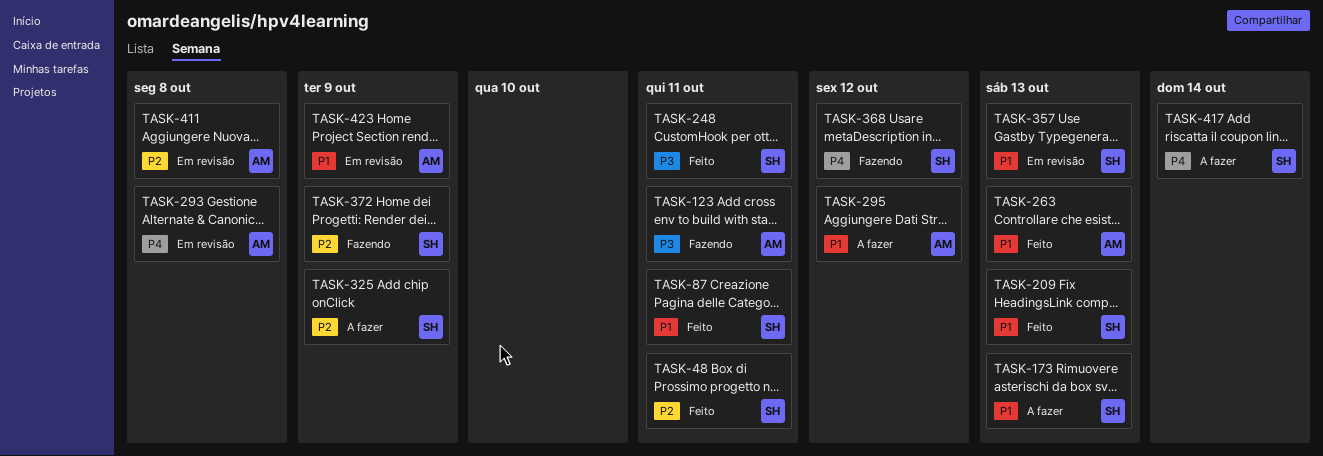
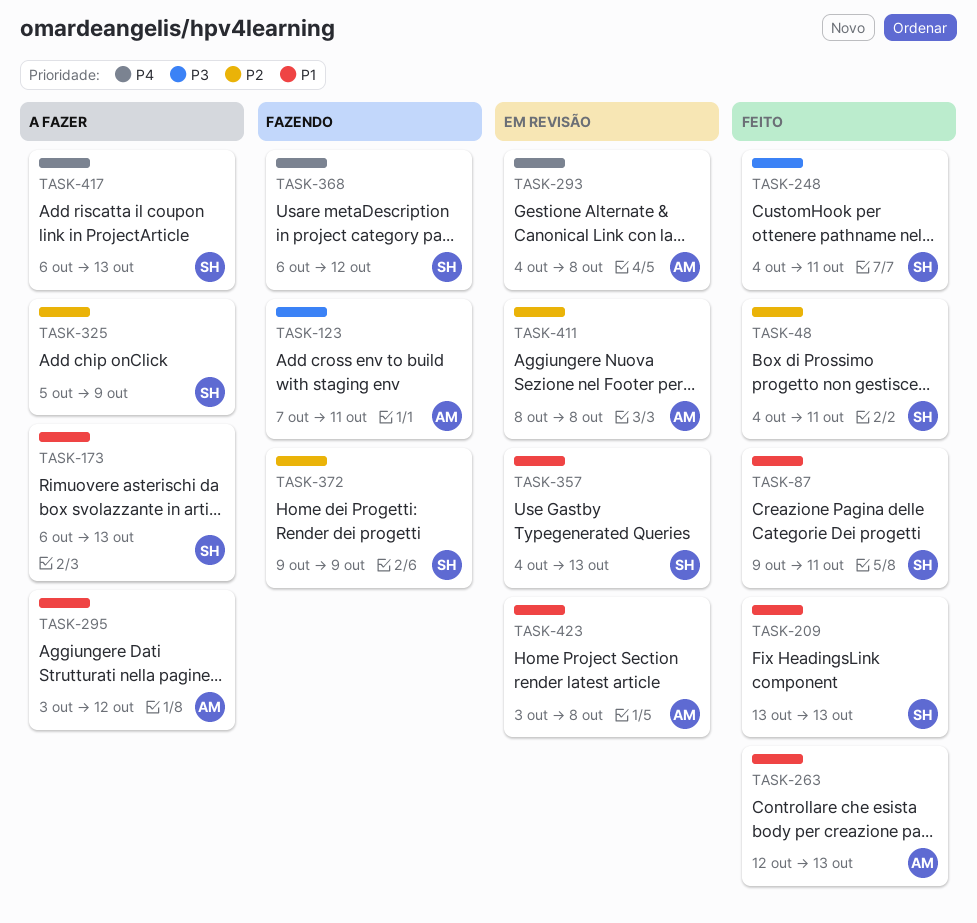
TASK-417, due: Oct 14 -> Oct 13
TASK-423, due: Oct 9 -> Oct 8

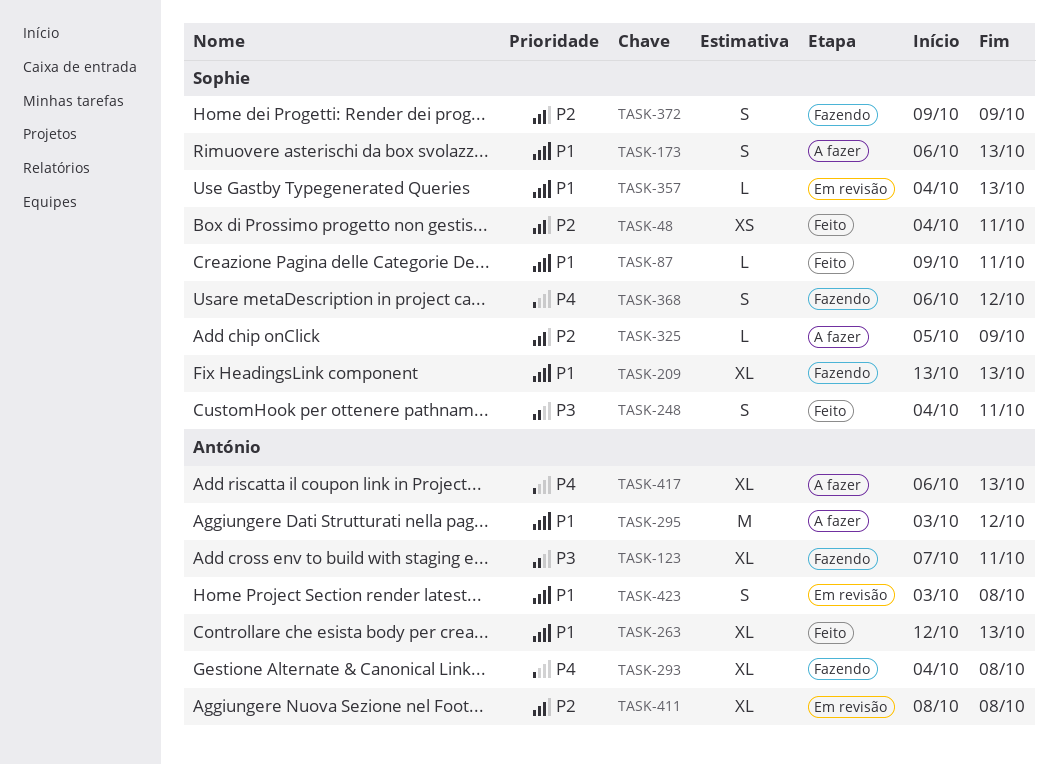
TASK-209, status: Feito -> Fazendo
TASK-293, status: Em revisão -> Fazendo
TASK-417, owner: Sophie -> António

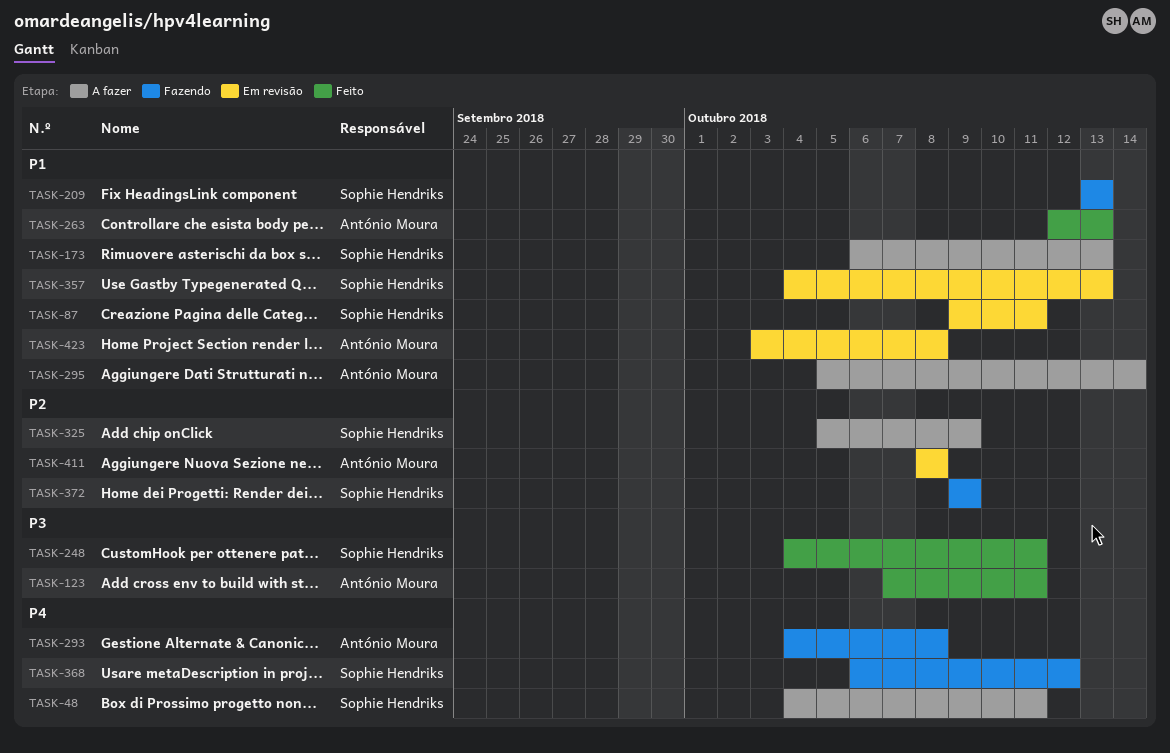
TASK-48, status: Feito -> A fazer
TASK-48, priority: P2 -> P4
TASK-87, status: Feito -> Em revisão
TASK-123, status: Fazendo -> Feito
TASK-295, start: Oct 3 -> Oct 5
TASK-295, due: Oct 12 -> Oct 14
TASK-417: present -> none

